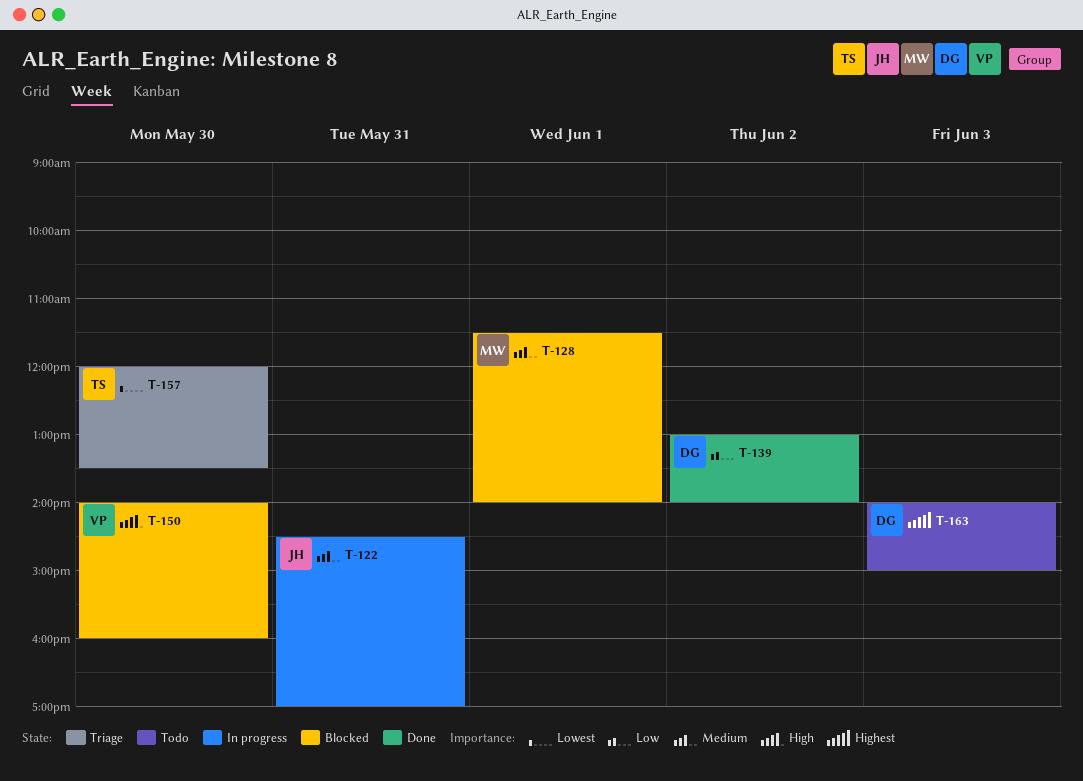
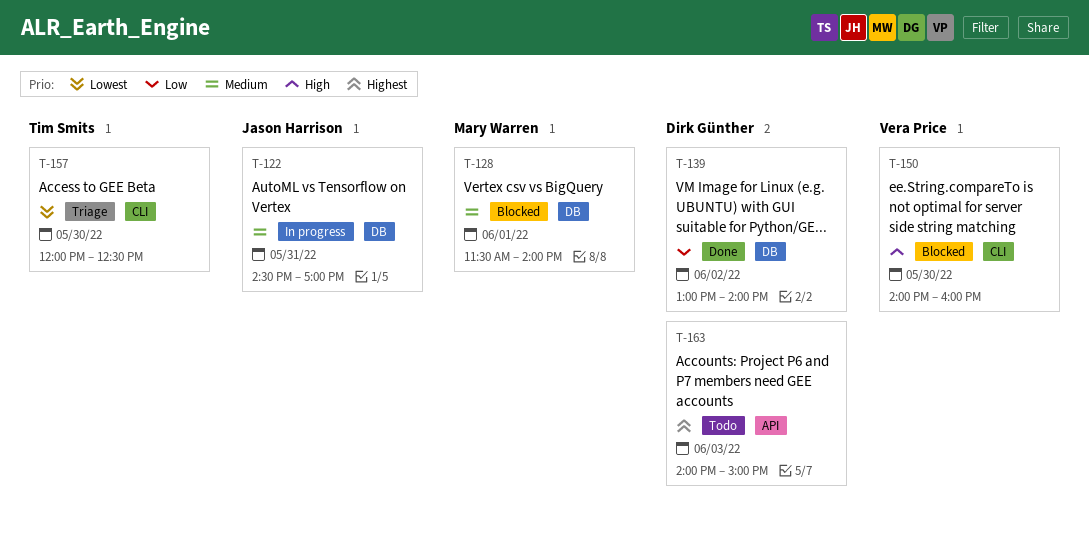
T-157, ends: 13:30 -> 12:30

